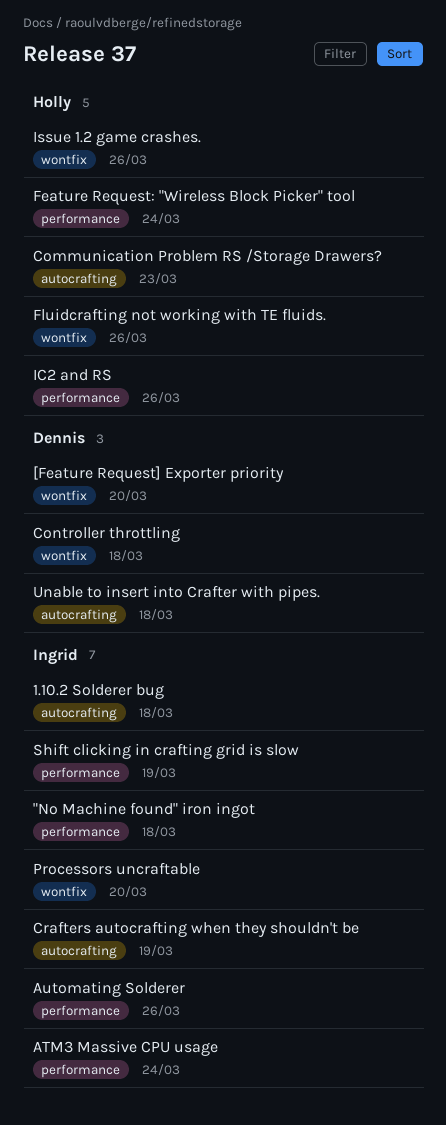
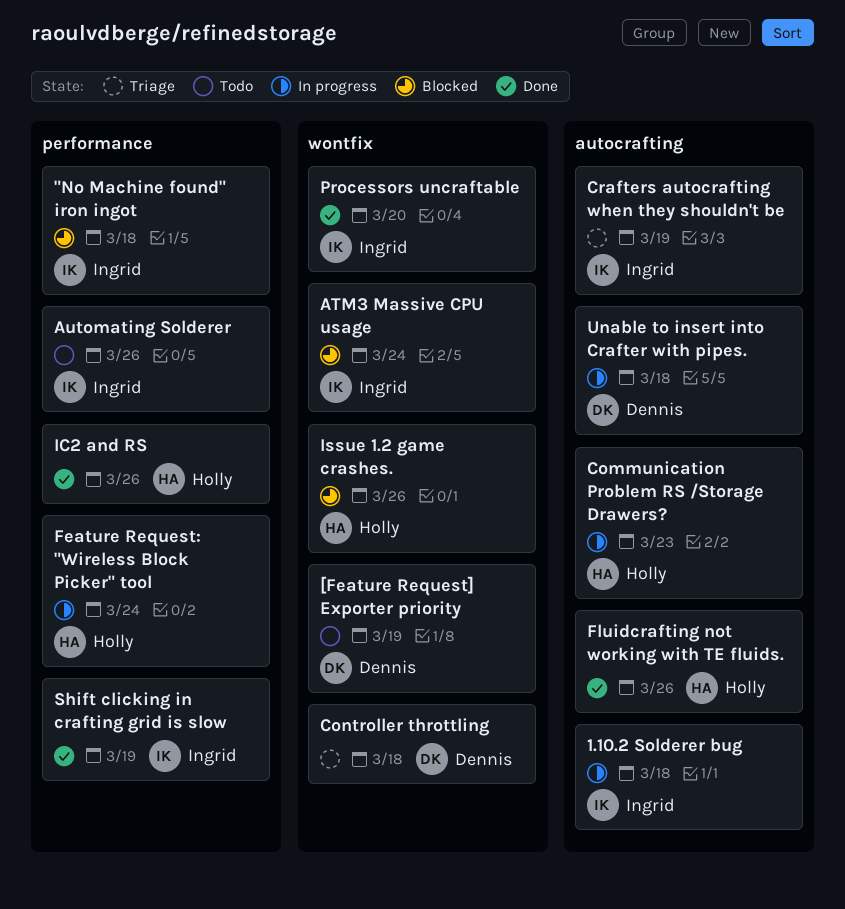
[Feature Request] Exporter priority, due: Mar 20 -> Mar 19
ATM3 Massive CPU usage, label: performance -> wontfix
Fluidcrafting not working with TE fluids., label: wontfix -> autocrafting

